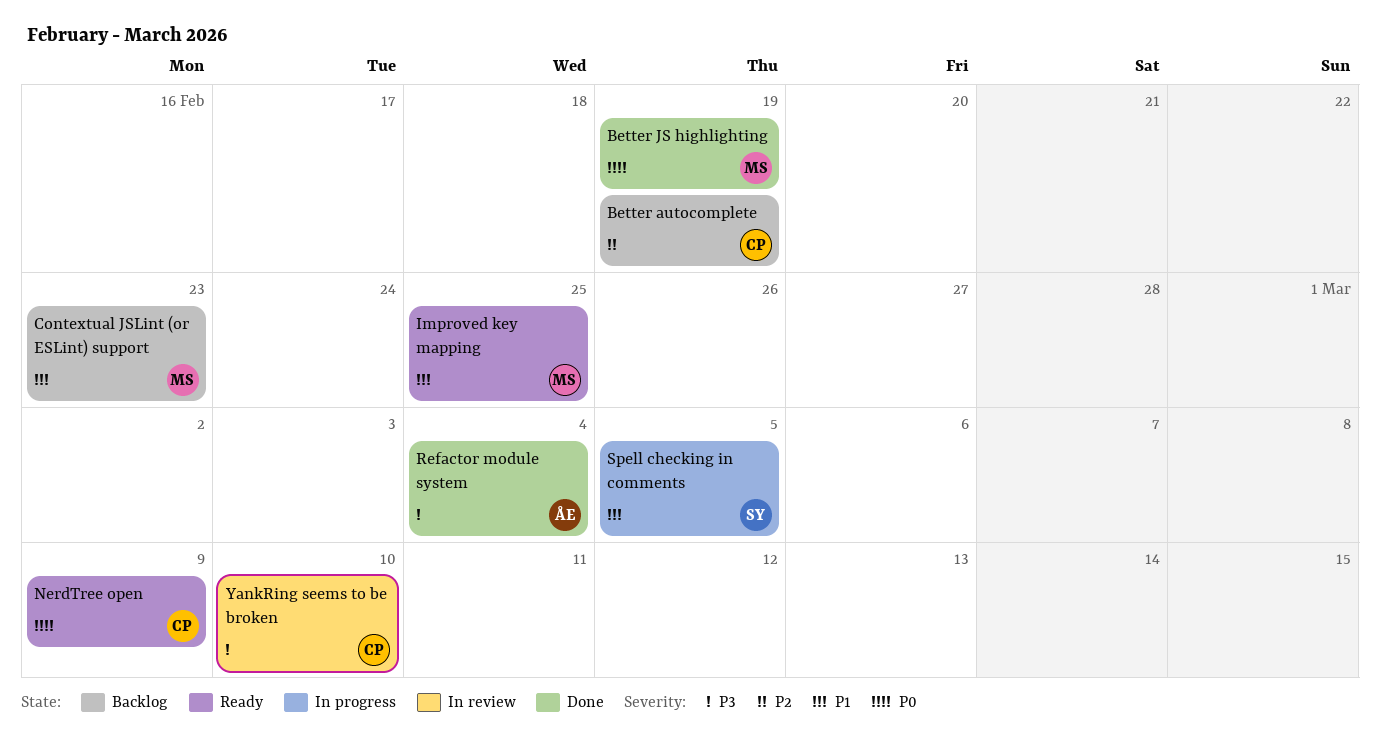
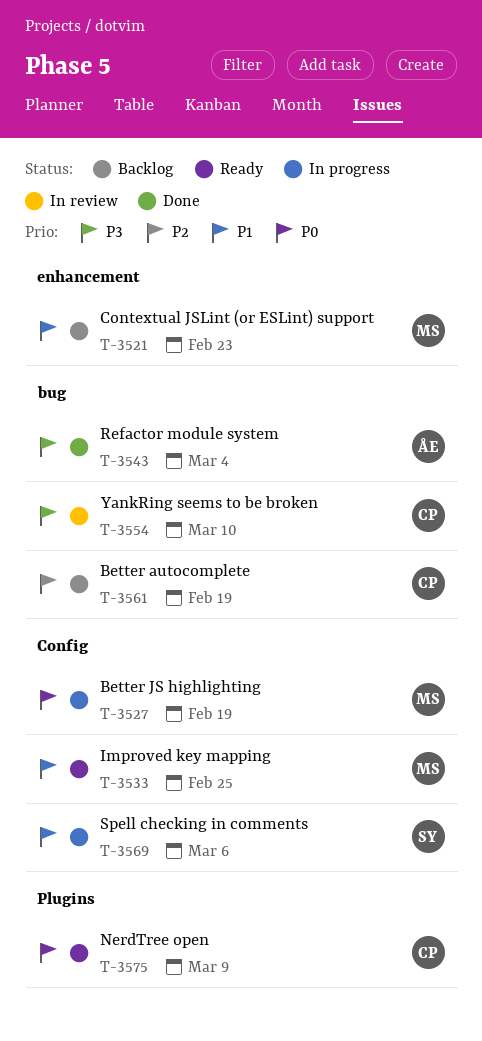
Better JS highlighting, status: Done -> In progress
Spell checking in comments, due: Mar 5 -> Mar 6

